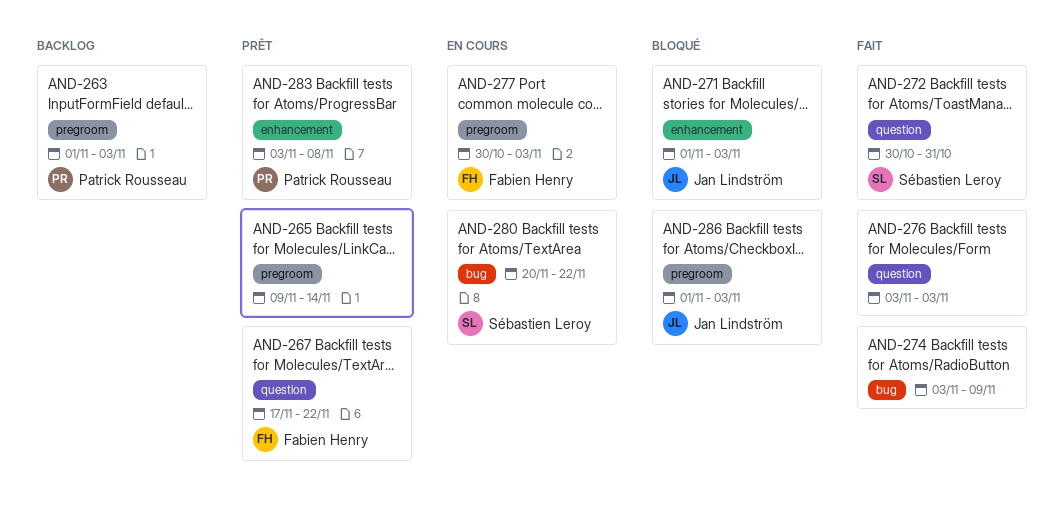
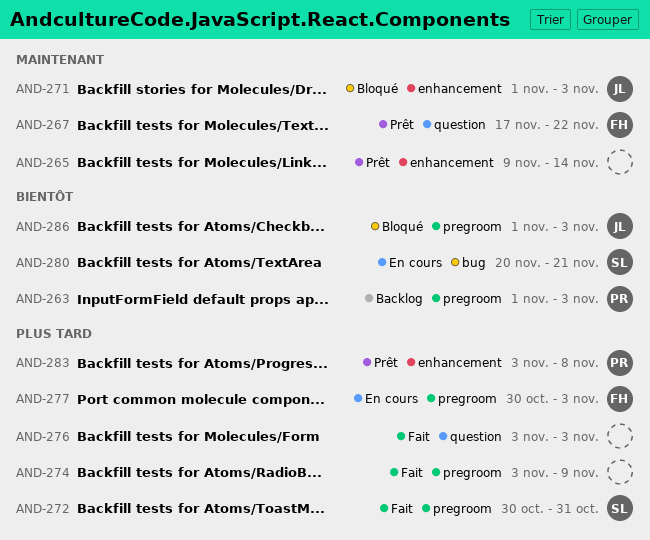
AND-265, label: pregroom -> enhancement
AND-272, label: question -> pregroom
AND-274, label: bug -> pregroom
AND-280, due: Nov 22 -> Nov 21

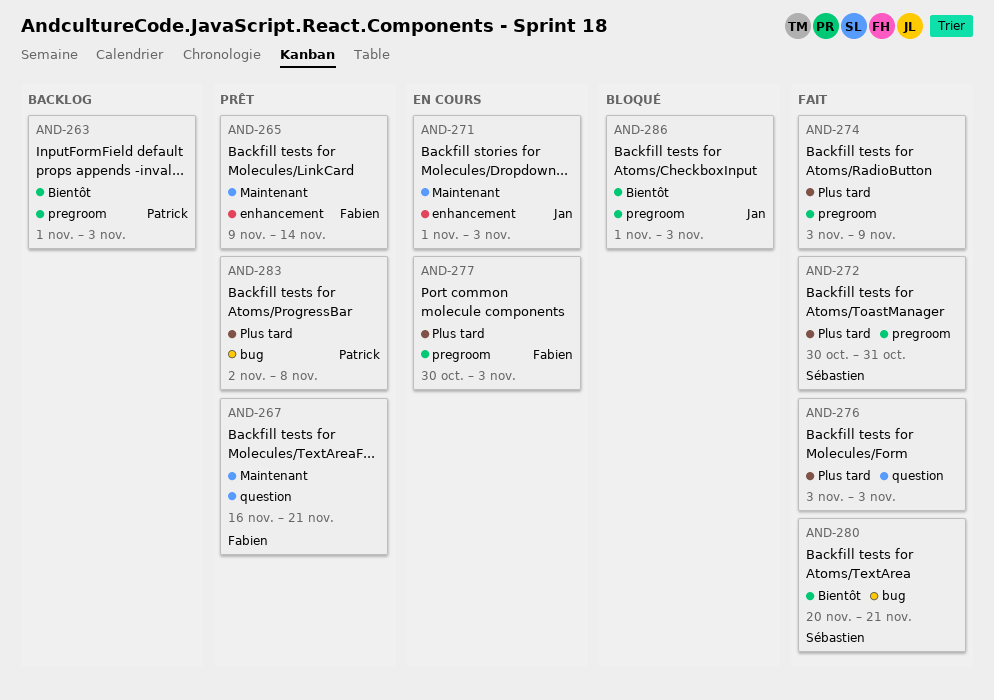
AND-265, owner: none -> Fabien
AND-267, start: Nov 17 -> Nov 16
AND-267, due: Nov 22 -> Nov 21
AND-271, status: Bloqué -> En cours
AND-280, status: En cours -> Fait
AND-283, label: enhancement -> bug
AND-283, start: Nov 3 -> Nov 2

